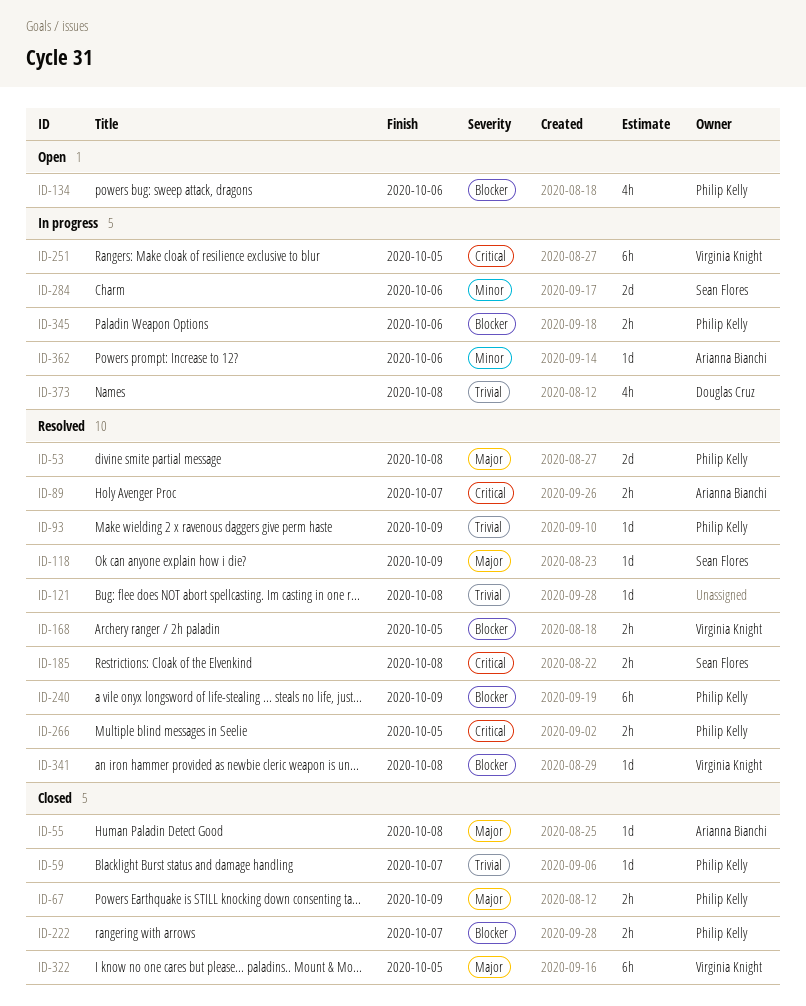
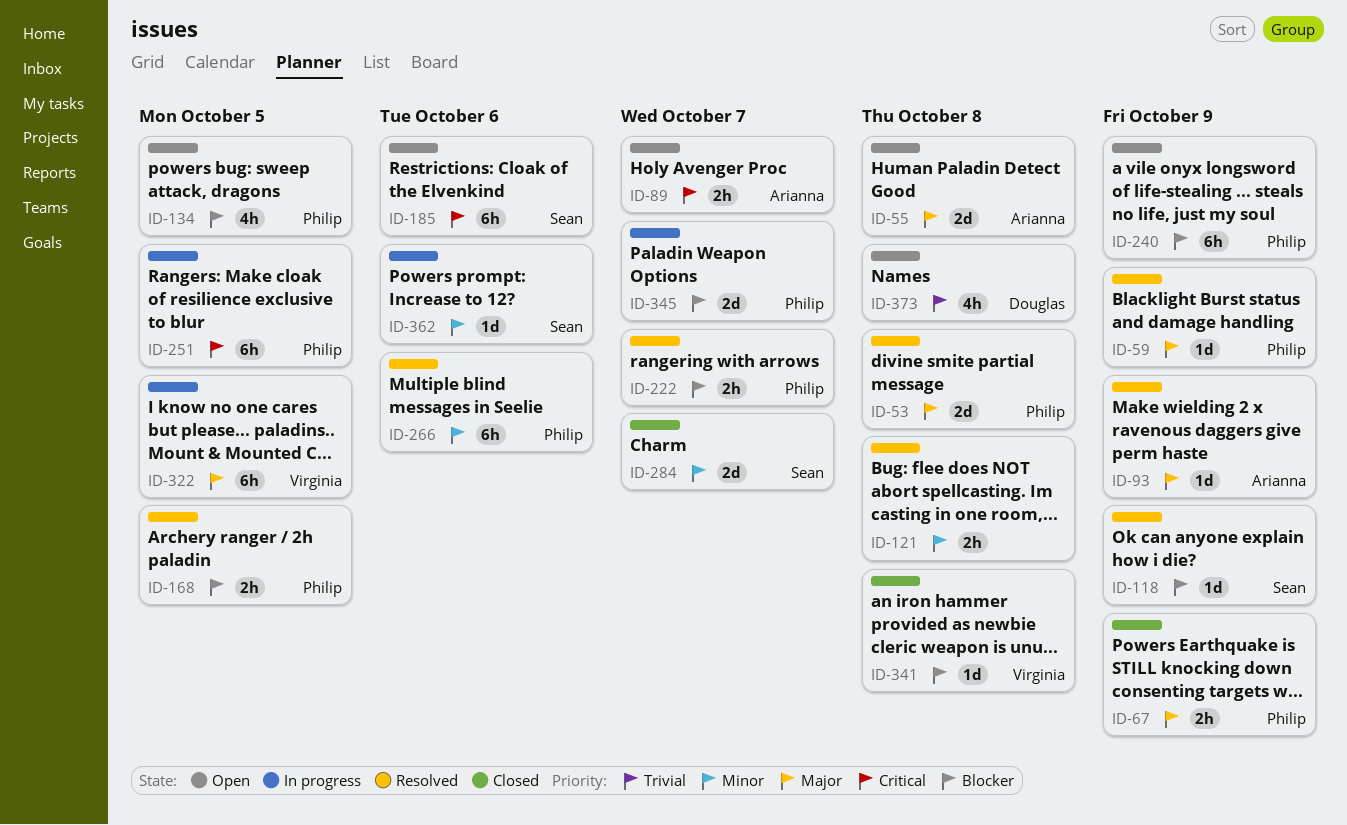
ID-55, status: Closed -> Open
ID-55, estimate: 1d -> 2d
ID-59, status: Closed -> Resolved
ID-59, priority: Trivial -> Major
ID-59, due: Oct 7 -> Oct 9
ID-89, status: Resolved -> Open
ID-93, owner: Philip Kelly -> Arianna Bianchi
ID-93, priority: Trivial -> Major
ID-118, priority: Major -> Blocker
ID-121, priority: Trivial -> Minor
ID-121, estimate: 1d -> 2h
ID-134, due: Oct 6 -> Oct 5
ID-168, owner: Virginia Knight -> Philip Kelly
ID-185, status: Resolved -> Open
ID-185, estimate: 2h -> 6h
ID-185, due: Oct 8 -> Oct 6
ID-222, status: Closed -> Resolved
ID-240, status: Resolved -> Open
ID-251, owner: Virginia Knight -> Philip Kelly
ID-266, priority: Critical -> Minor
ID-266, estimate: 2h -> 6h
ID-266, due: Oct 5 -> Oct 6
ID-284, status: In progress -> Closed
ID-284, due: Oct 6 -> Oct 7
ID-322, status: Closed -> In progress
ID-341, status: Resolved -> Closed
ID-345, estimate: 2h -> 2d
ID-345, due: Oct 6 -> Oct 7
ID-362, owner: Arianna Bianchi -> Sean Flores
ID-373, status: In progress -> Open

